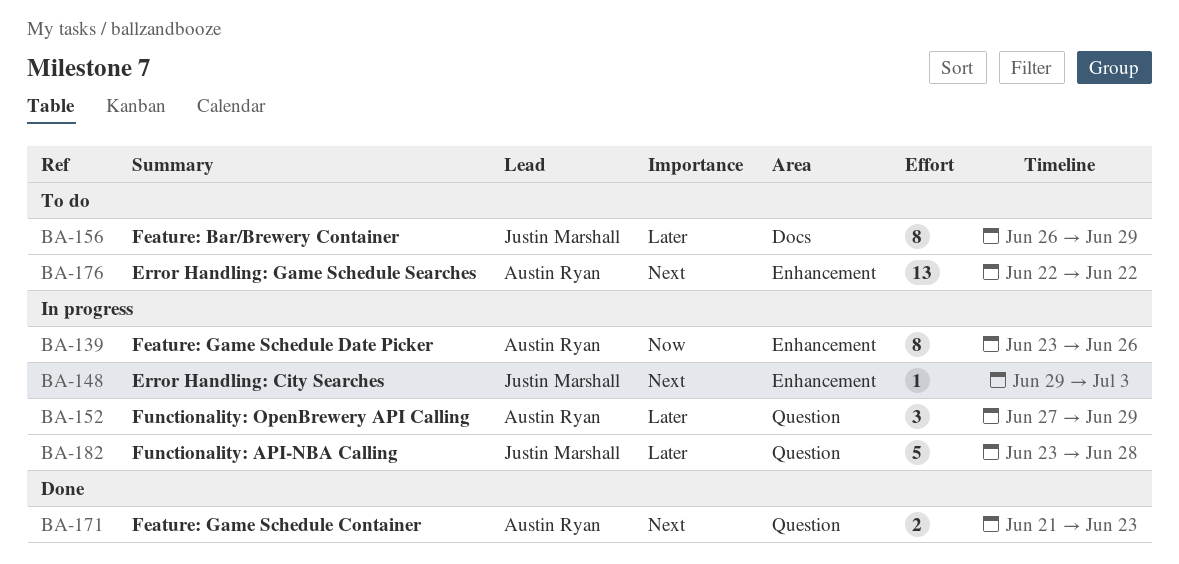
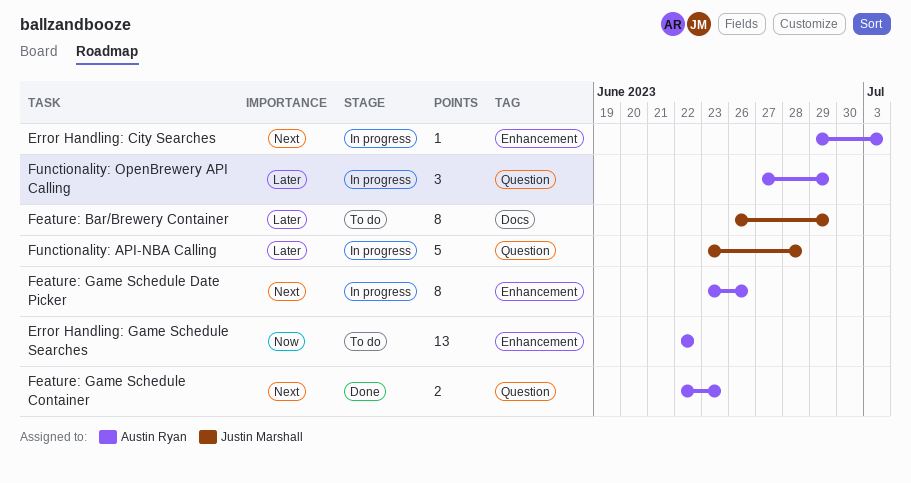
Error Handling: City Searches, owner: Justin Marshall -> Austin Ryan
Error Handling: Game Schedule Searches, priority: Next -> Now
Feature: Game Schedule Container, start: Jun 21 -> Jun 22
Feature: Game Schedule Date Picker, priority: Now -> Next

